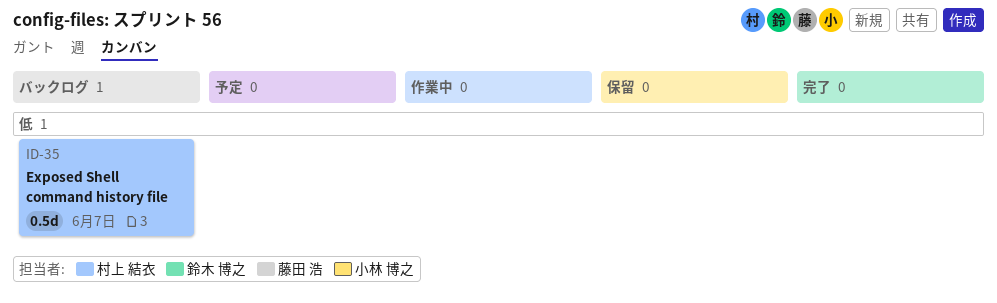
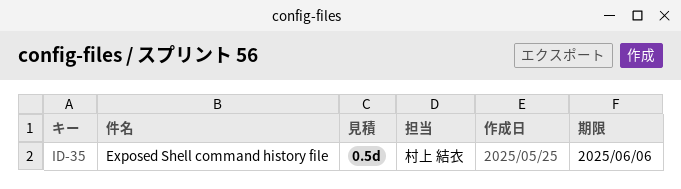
ID-35, due: Jun 7 -> Jun 6

